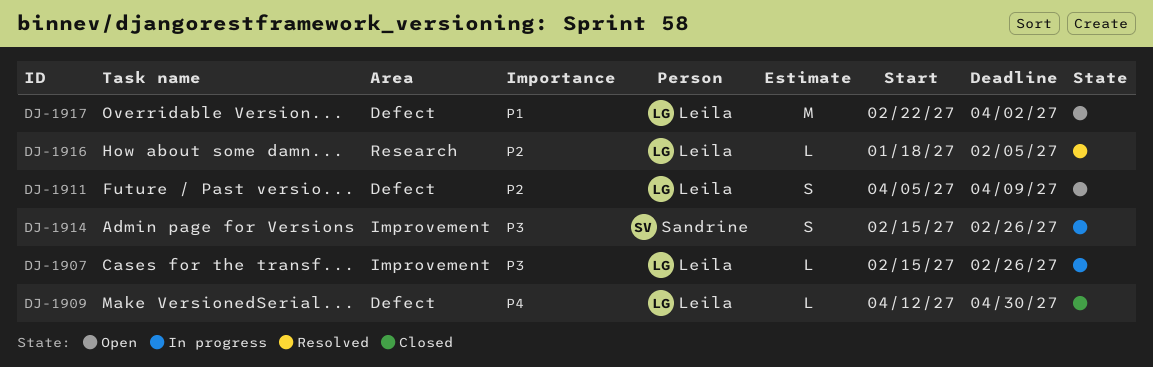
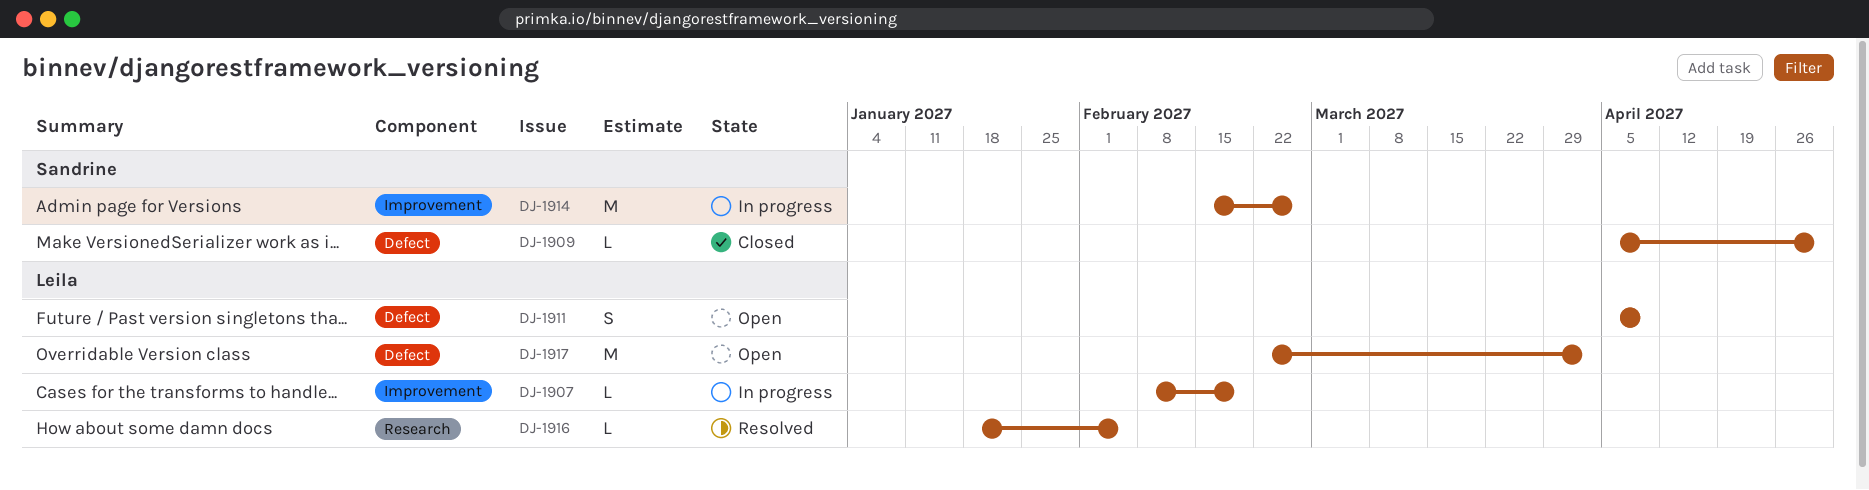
DJ-1907, start: Feb 15 -> Feb 8
DJ-1907, due: Feb 26 -> Feb 19
DJ-1909, owner: Leila -> Sandrine
DJ-1909, start: Apr 12 -> Apr 5
DJ-1914, estimate: S -> M

